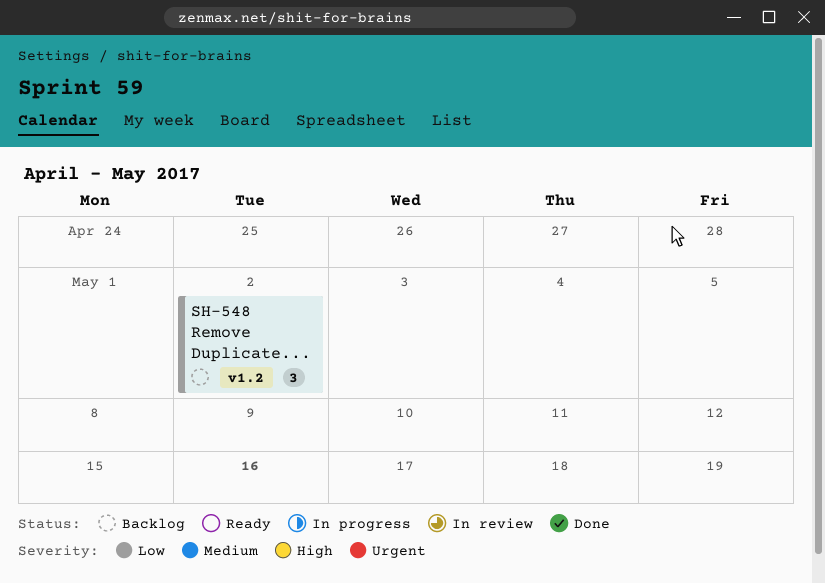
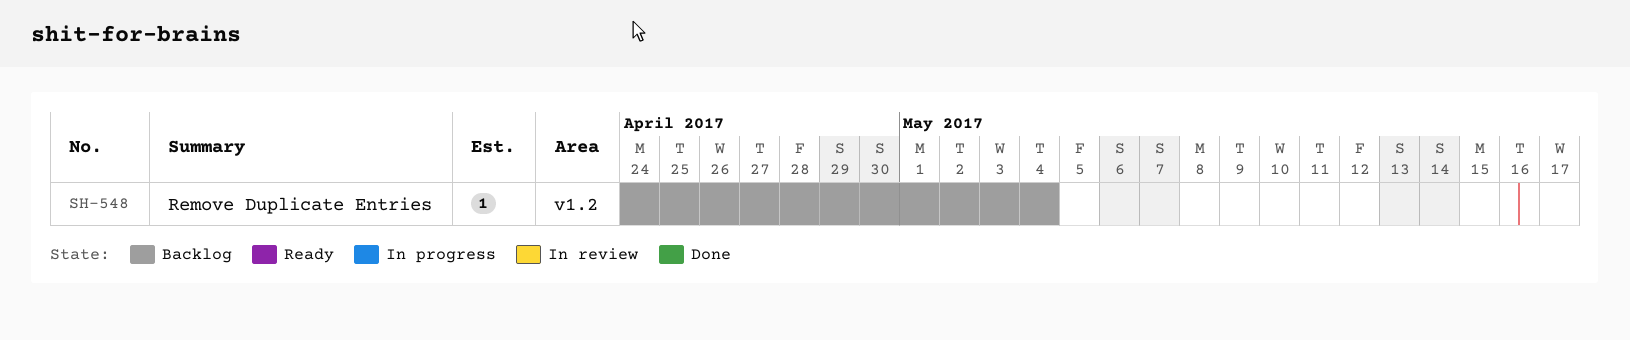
SH-548, estimate: 3 -> 1
SH-548, due: May 2 -> May 4

